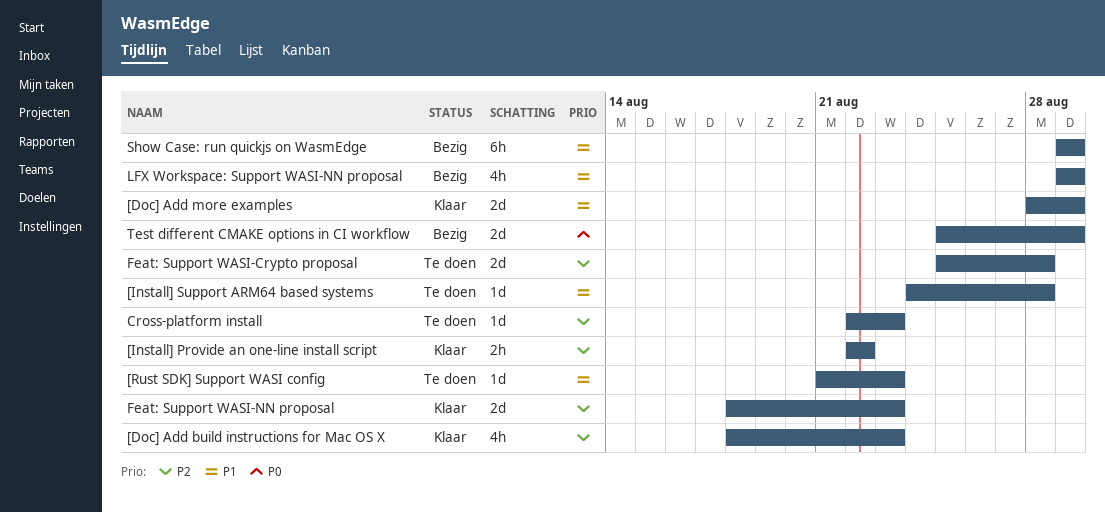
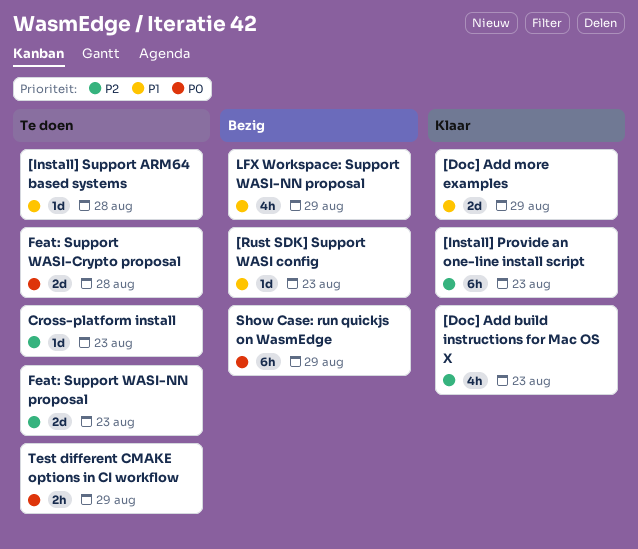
[Install] Provide an one-line install script, estimate: 2h -> 6h
[Install] Provide an one-line install script, due: Aug 22 -> Aug 23
[Rust SDK] Support WASI config, status: Te doen -> Bezig
Feat: Support WASI-Crypto proposal, priority: P2 -> P0
Feat: Support WASI-NN proposal, status: Klaar -> Te doen
Show Case: run quickjs on WasmEdge, priority: P1 -> P0
Test different CMAKE options in CI workflow, status: Bezig -> Te doen
Test different CMAKE options in CI workflow, estimate: 2d -> 2h

